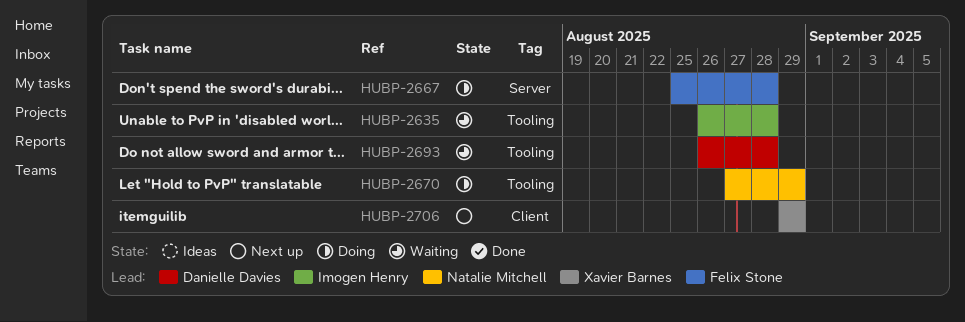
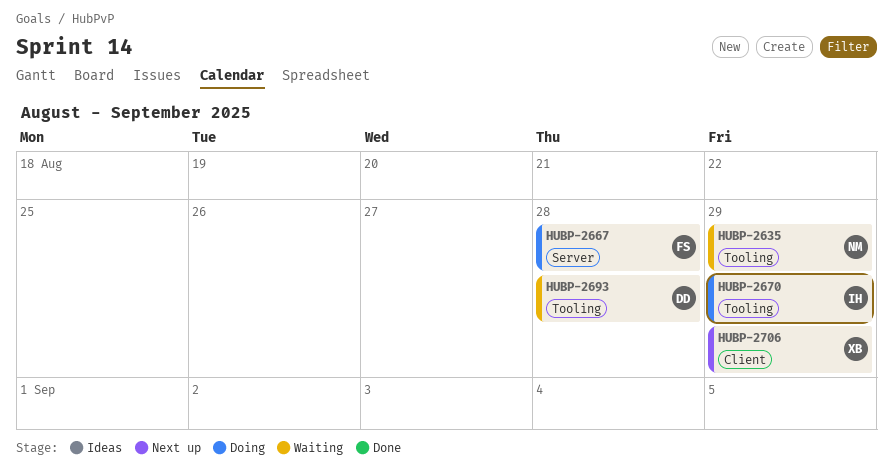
HUBP-2635, owner: Imogen Henry -> Natalie Mitchell
HUBP-2635, due: Aug 28 -> Aug 29
HUBP-2670, owner: Natalie Mitchell -> Imogen Henry

